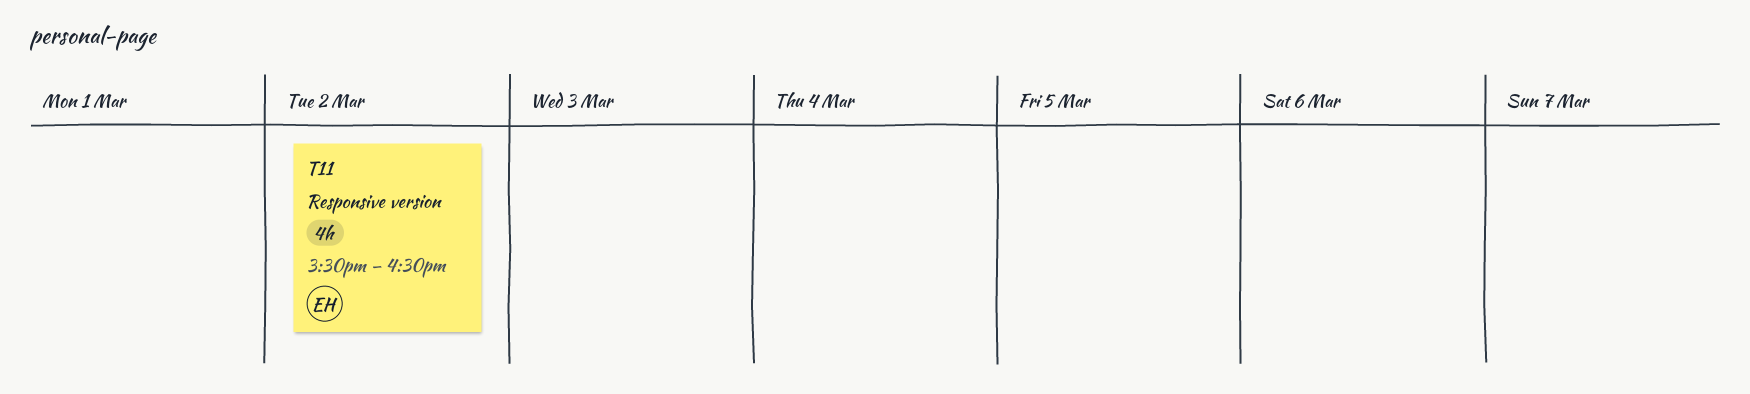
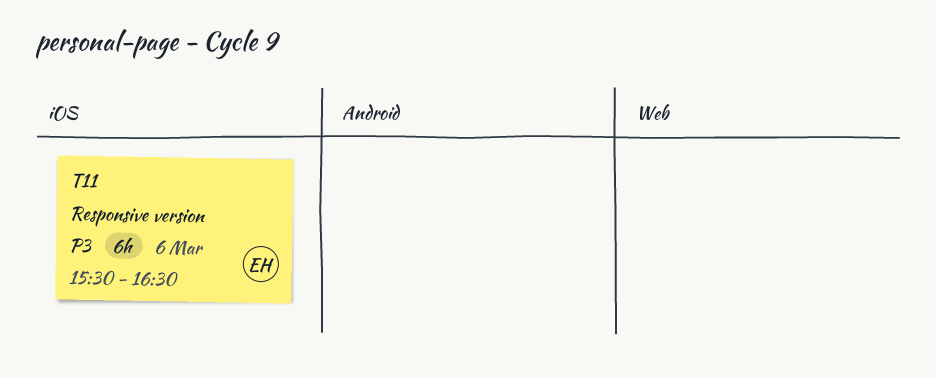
T11, estimate: 4h -> 6h
T11, day: Mar 2 -> Mar 6

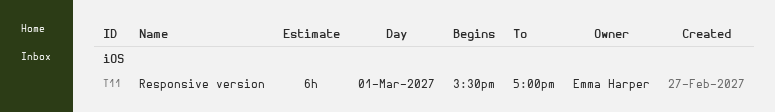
T11, day: Mar 6 -> Mar 1
T11, ends: 16:30 -> 17:00

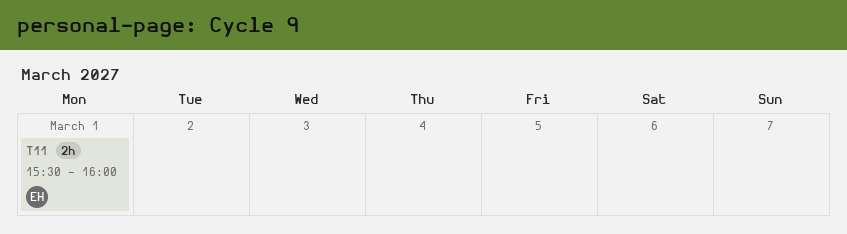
T11, estimate: 6h -> 2h
T11, ends: 17:00 -> 16:00

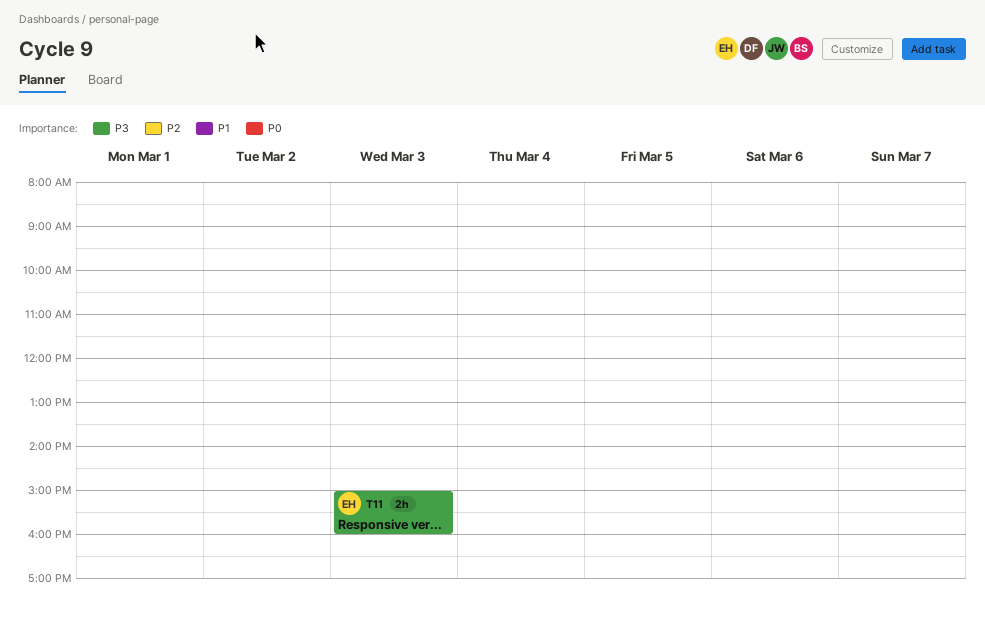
T11, day: Mar 1 -> Mar 3
T11, begins: 15:30 -> 15:00

